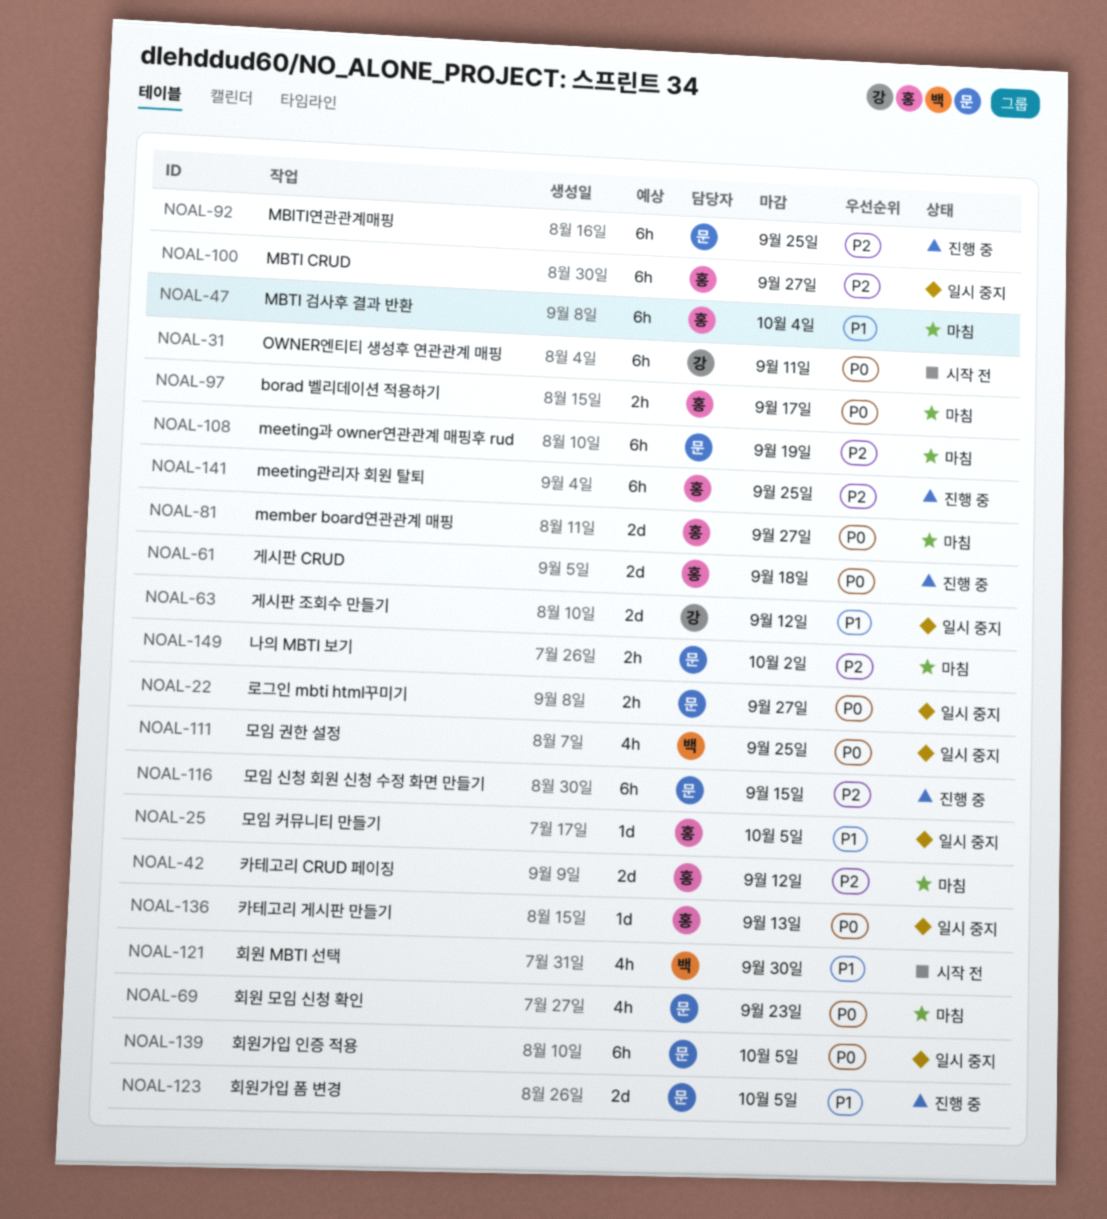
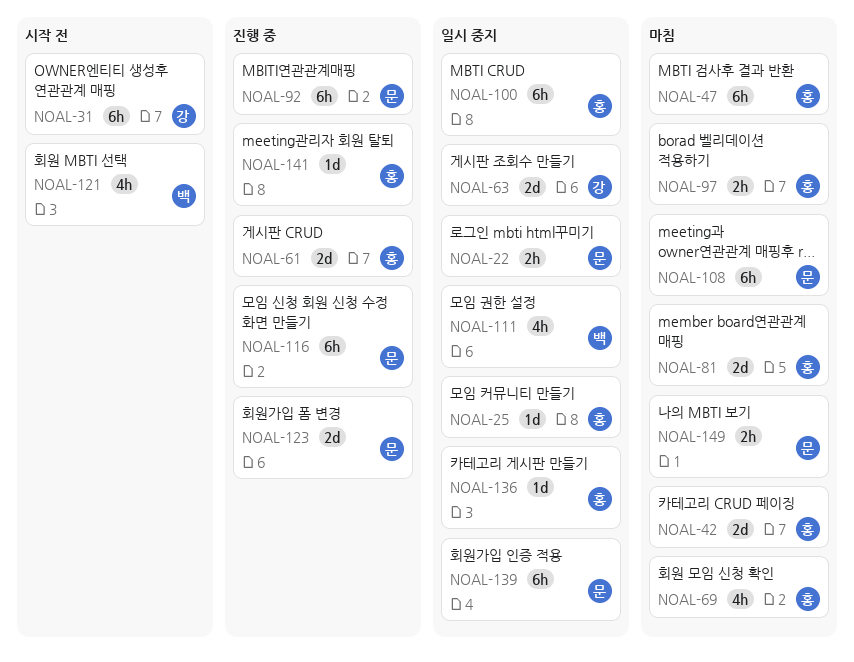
NOAL-69, owner: 문 -> 홍
NOAL-141, estimate: 6h -> 1d

